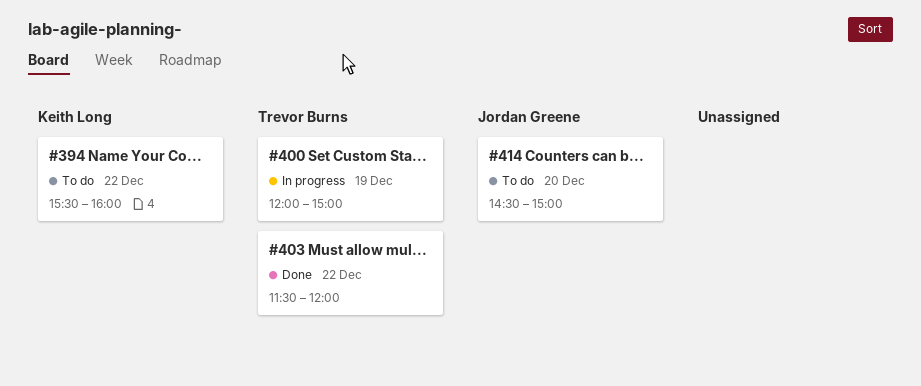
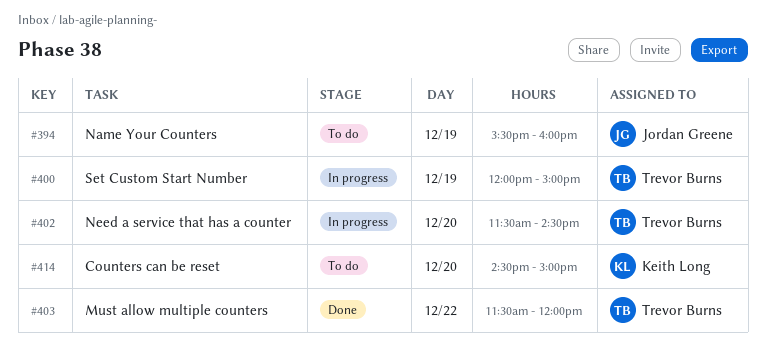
#394, owner: Keith Long -> Jordan Greene
#394, day: Dec 22 -> Dec 19
#402: none -> present
#414, owner: Jordan Greene -> Keith Long

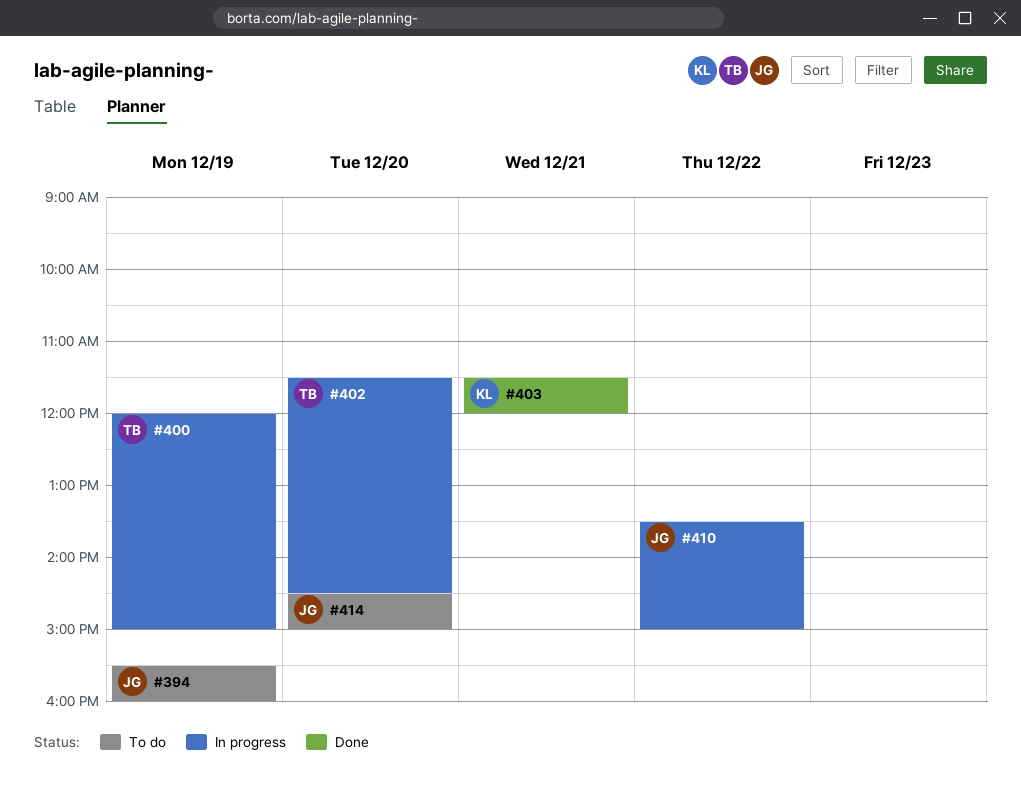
#403, owner: Trevor Burns -> Keith Long
#403, day: Dec 22 -> Dec 21
#410: none -> present
#414, owner: Keith Long -> Jordan Greene

